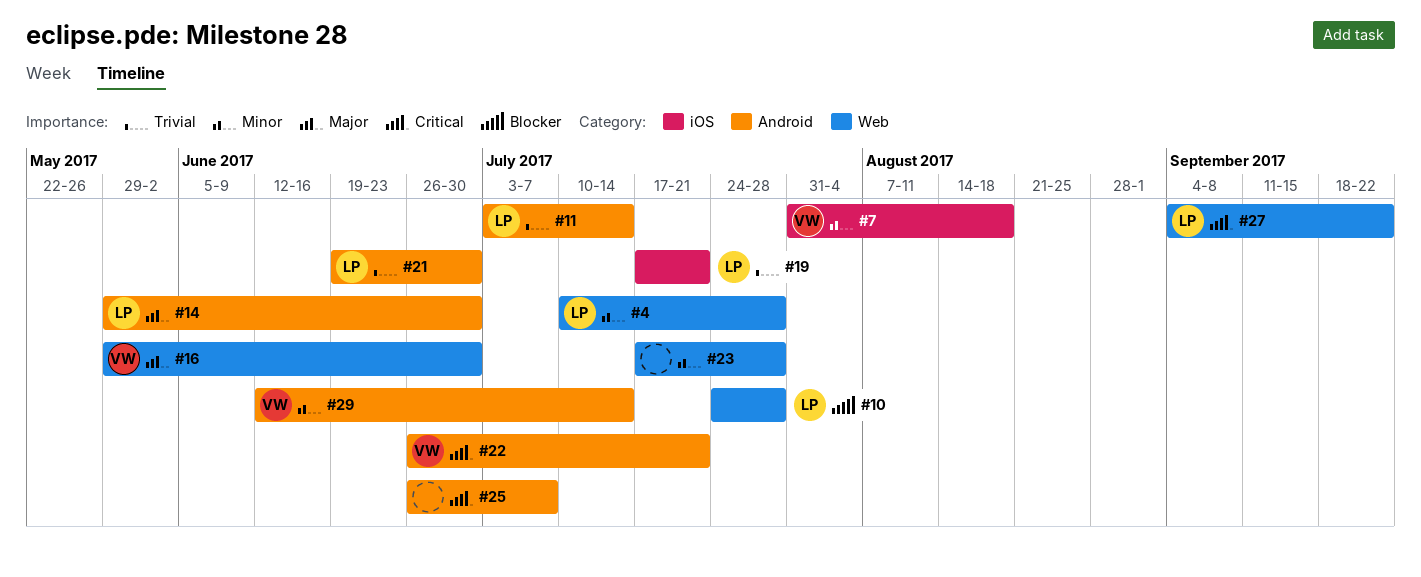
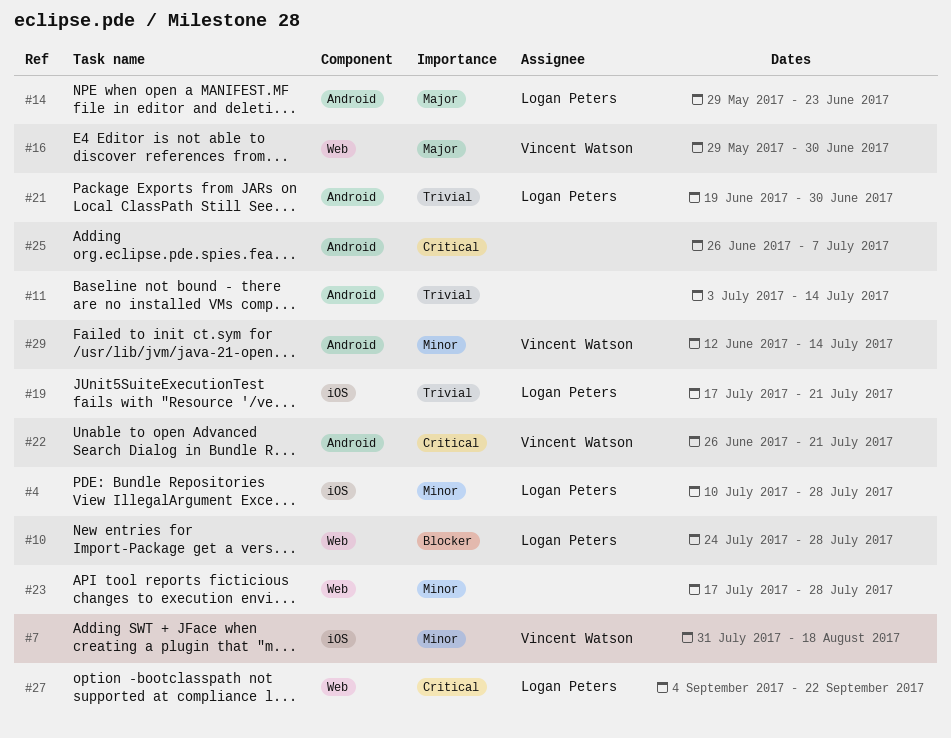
#4, label: Web -> iOS
#11, owner: Logan Peters -> none
#14, due: Jun 30 -> Jun 23

